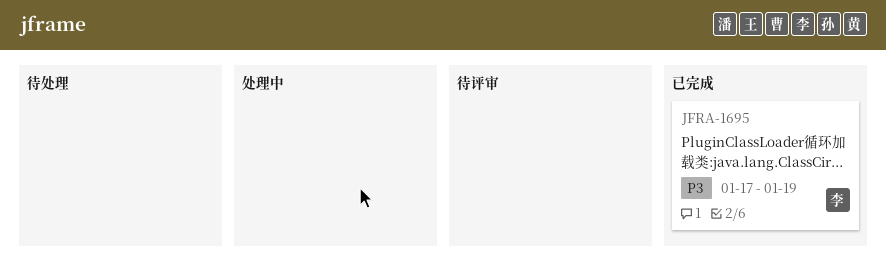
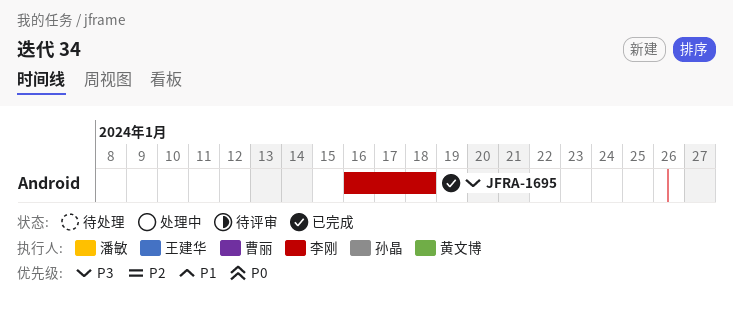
JFRA-1695, start: Jan 17 -> Jan 16
JFRA-1695, due: Jan 19 -> Jan 18

